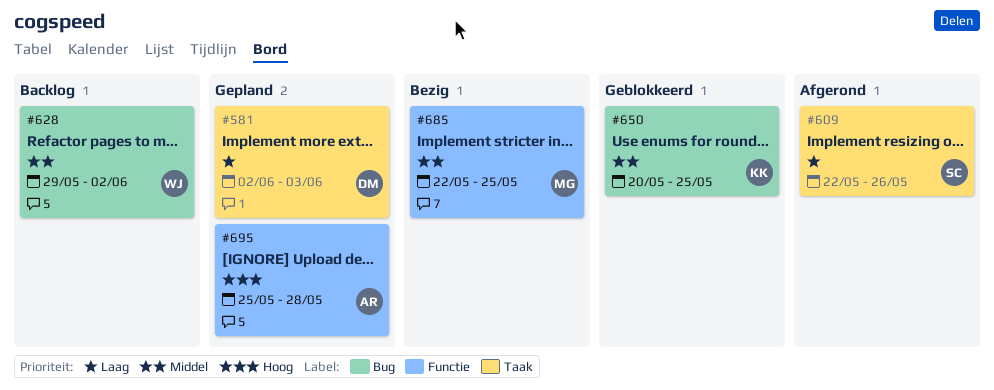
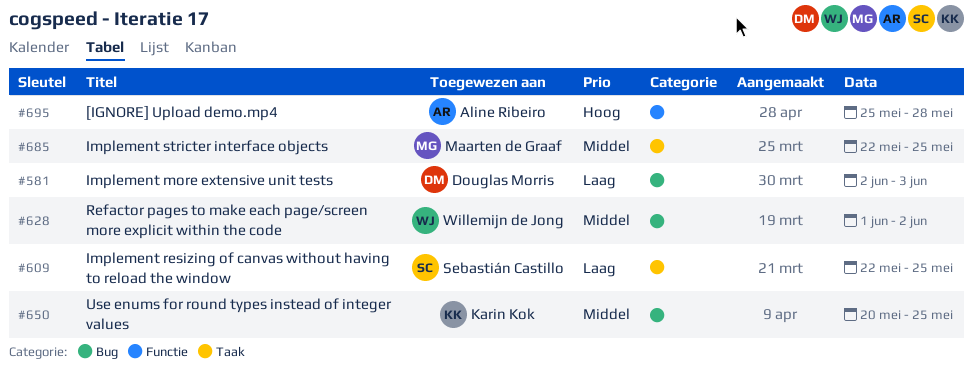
#581, label: Taak -> Bug
#609, due: May 26 -> May 25
#628, start: May 29 -> Jun 1
#685, label: Functie -> Taak

